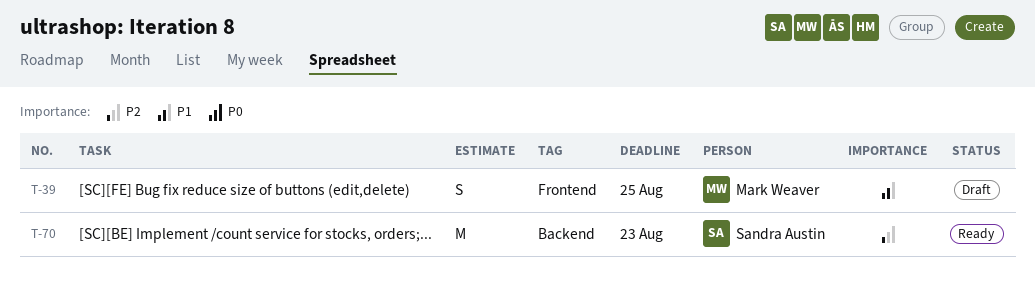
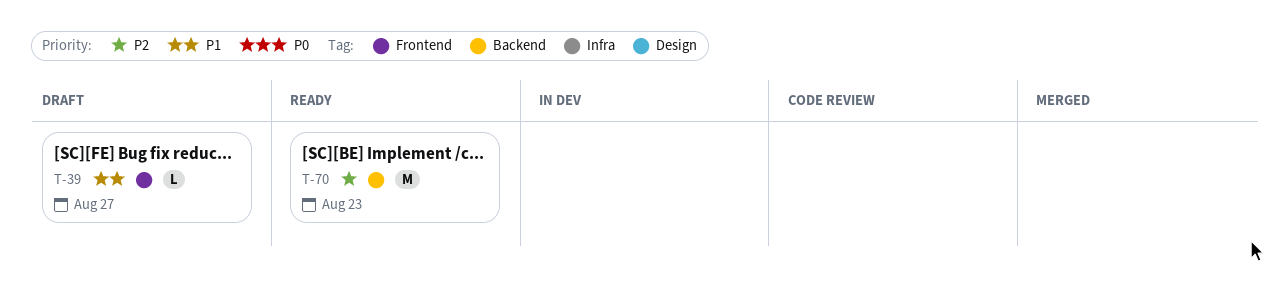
T-39, estimate: S -> L
T-39, due: Aug 25 -> Aug 27

